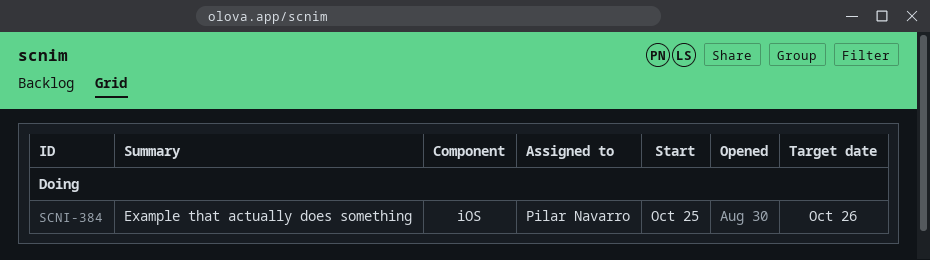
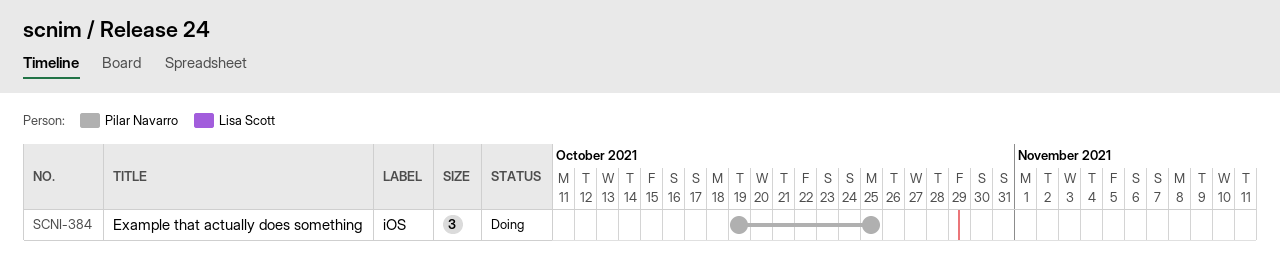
SCNI-384, start: Oct 25 -> Oct 19
SCNI-384, due: Oct 26 -> Oct 25

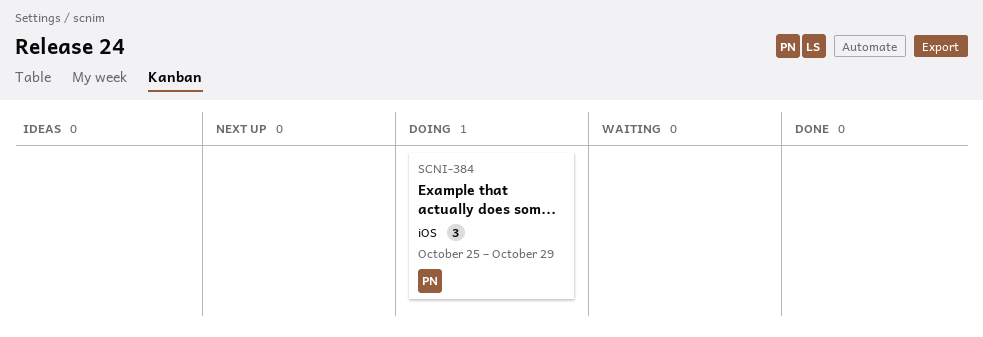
SCNI-384, start: Oct 19 -> Oct 25
SCNI-384, due: Oct 25 -> Oct 29

